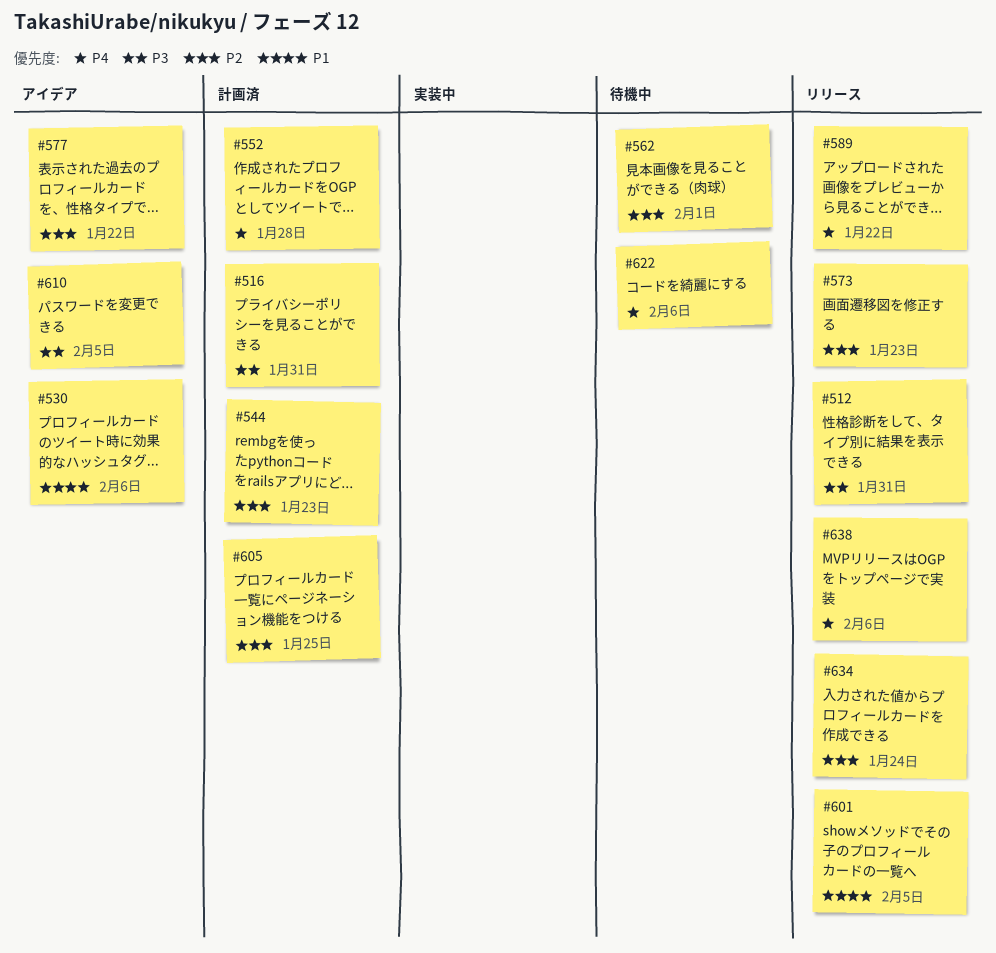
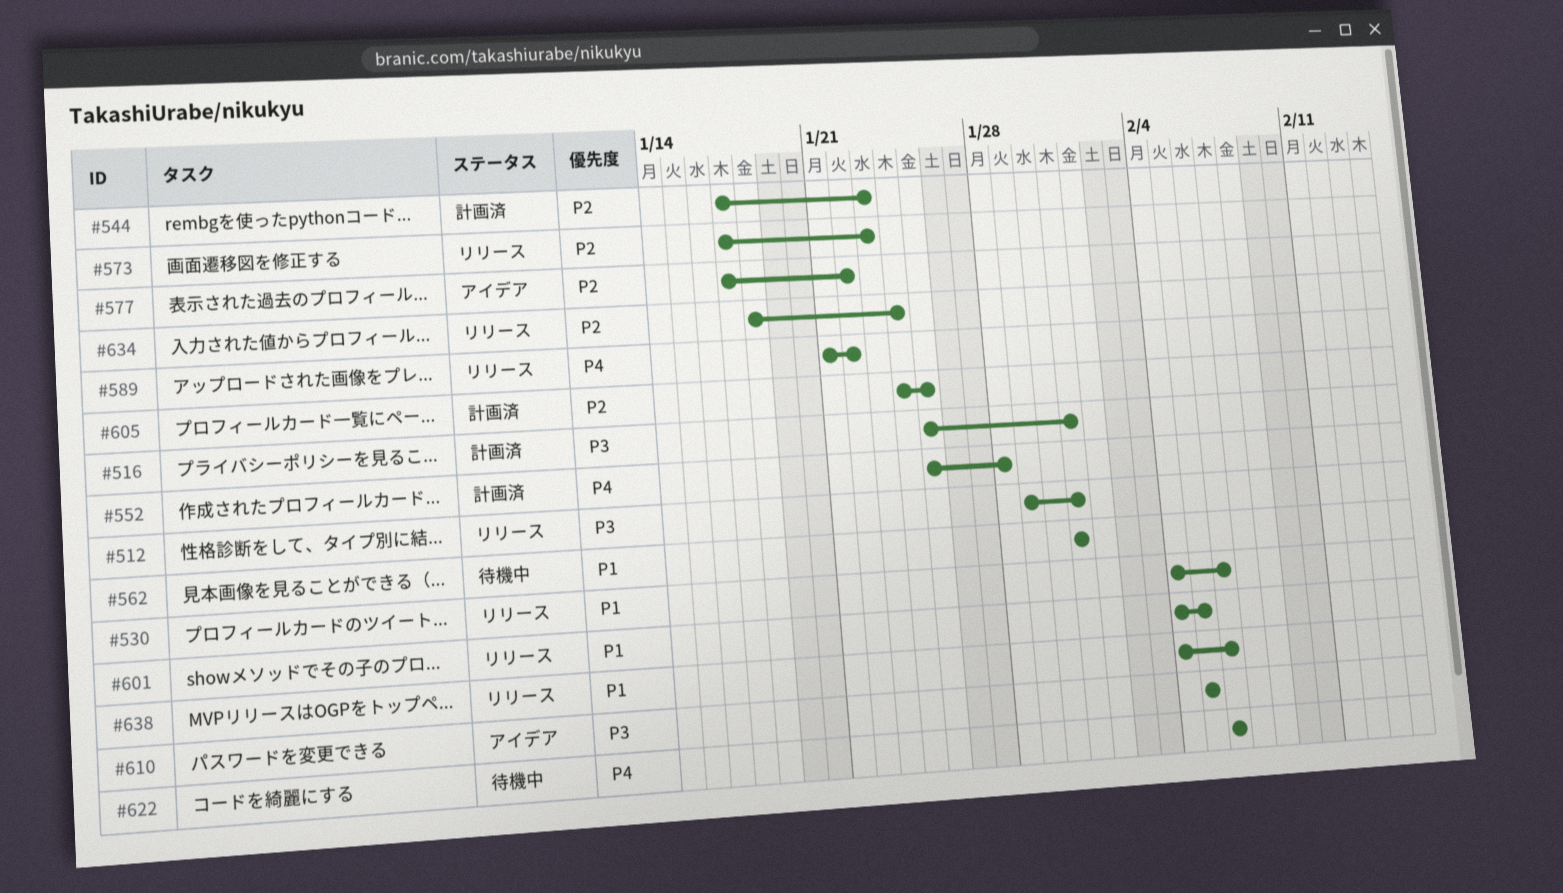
#530, status: アイデア -> リリース
#562, priority: P2 -> P1
#562, due: Feb 1 -> Jan 31
#638, priority: P4 -> P1

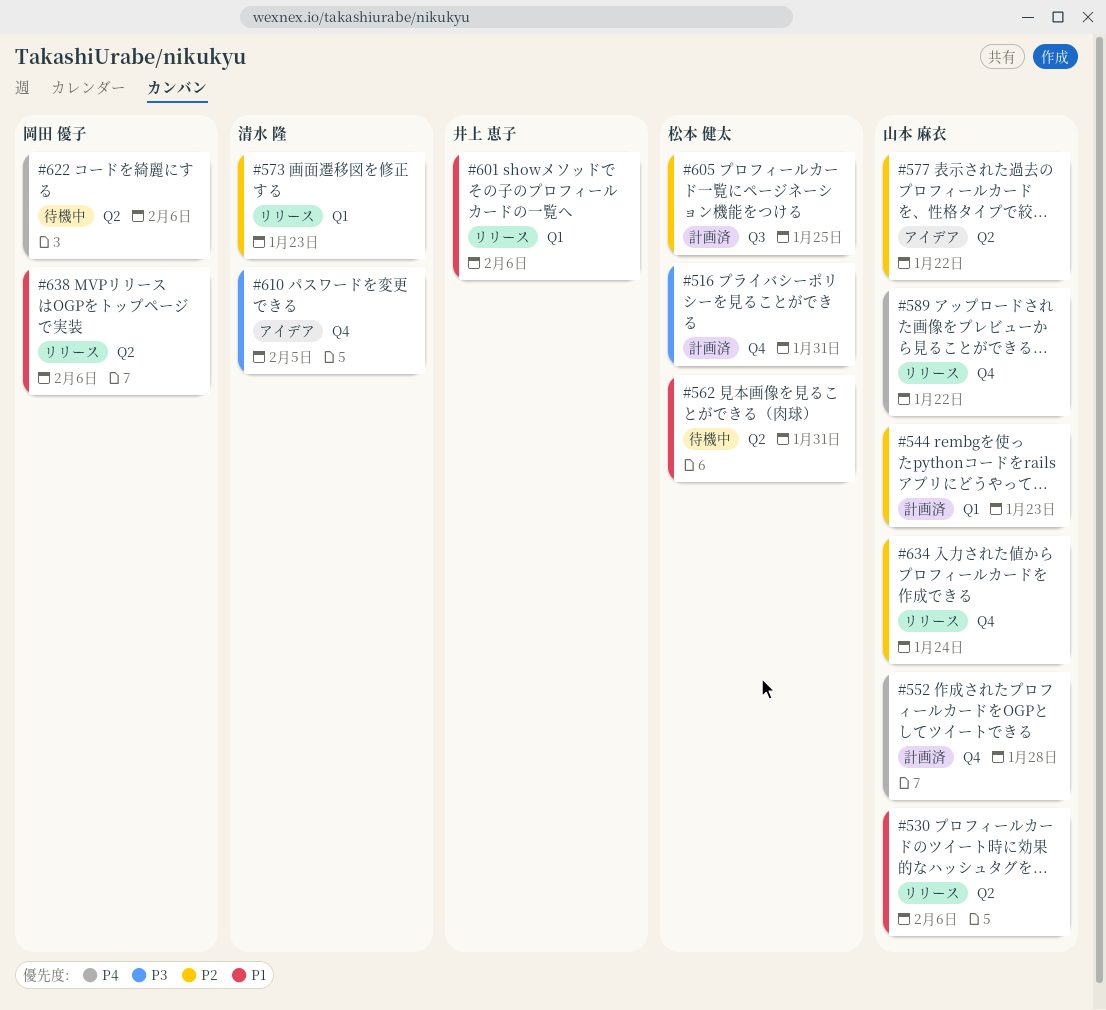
#512: present -> none
#601, due: Feb 5 -> Feb 6

